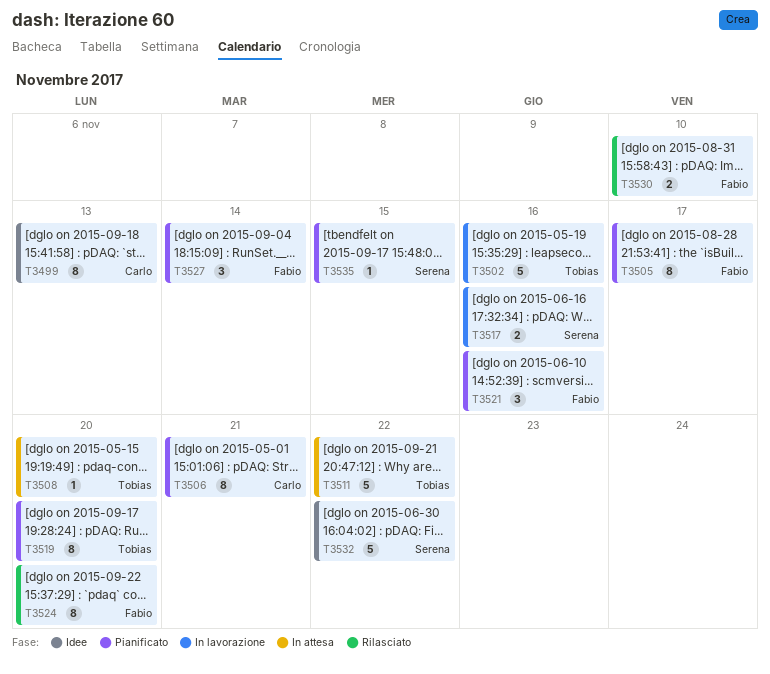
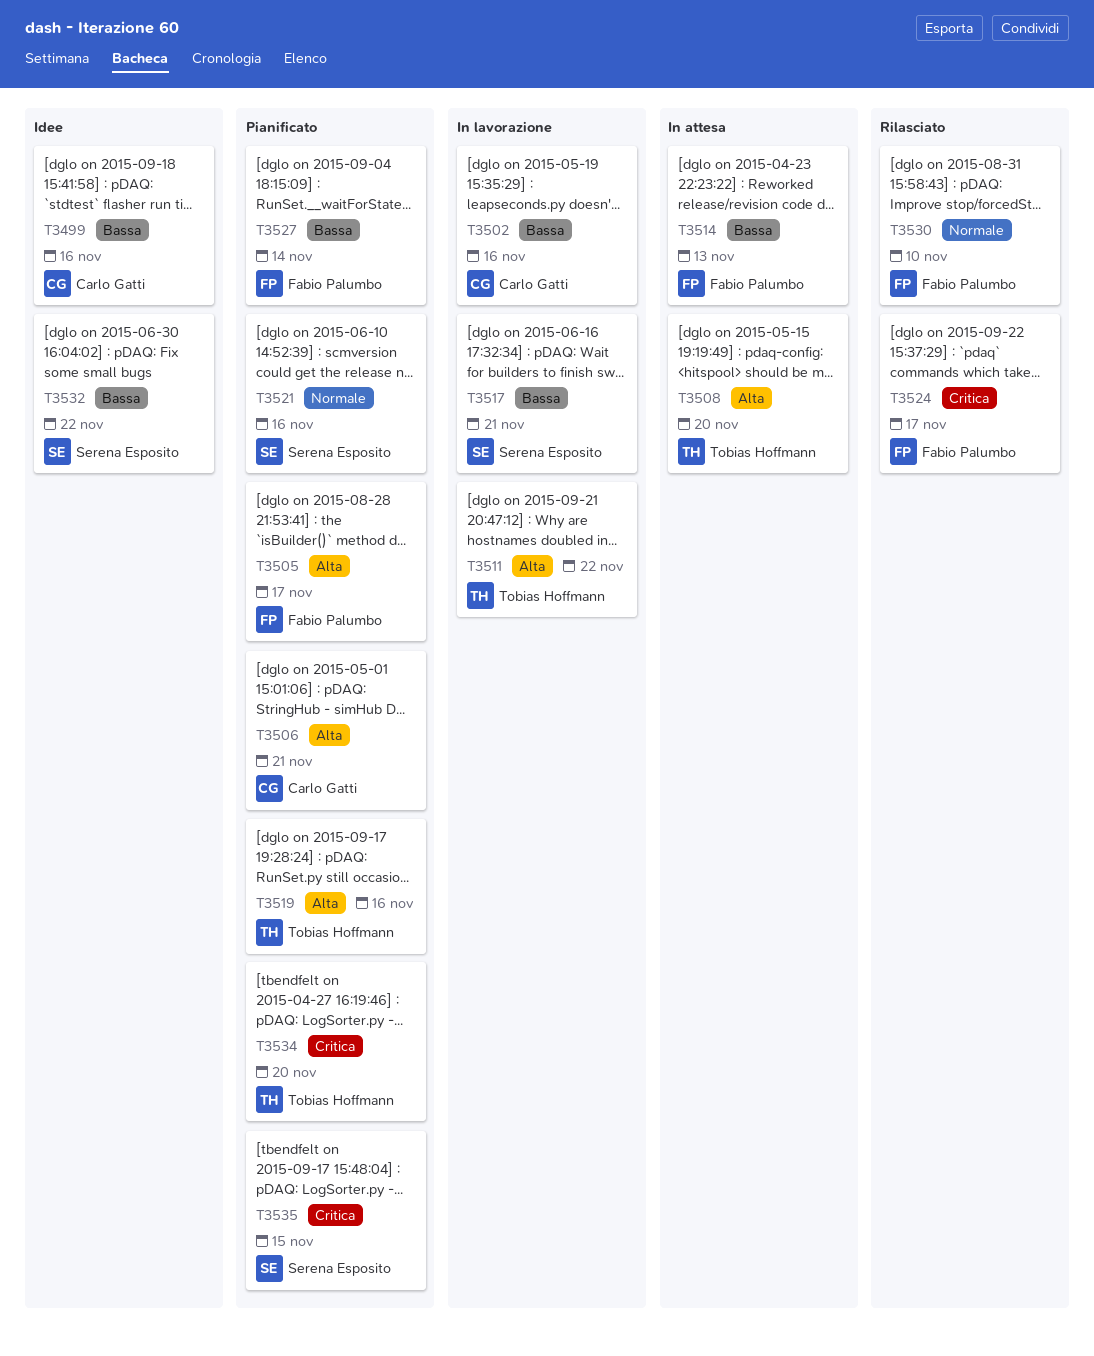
T3499, due: Nov 13 -> Nov 16
T3502, owner: Tobias Hoffmann -> Carlo Gatti
T3511, status: In attesa -> In lavorazione
T3514: none -> present
T3517, due: Nov 16 -> Nov 21
T3519, due: Nov 20 -> Nov 16
T3521, owner: Fabio Palumbo -> Serena Esposito
T3524, due: Nov 20 -> Nov 17
T3534: none -> present

